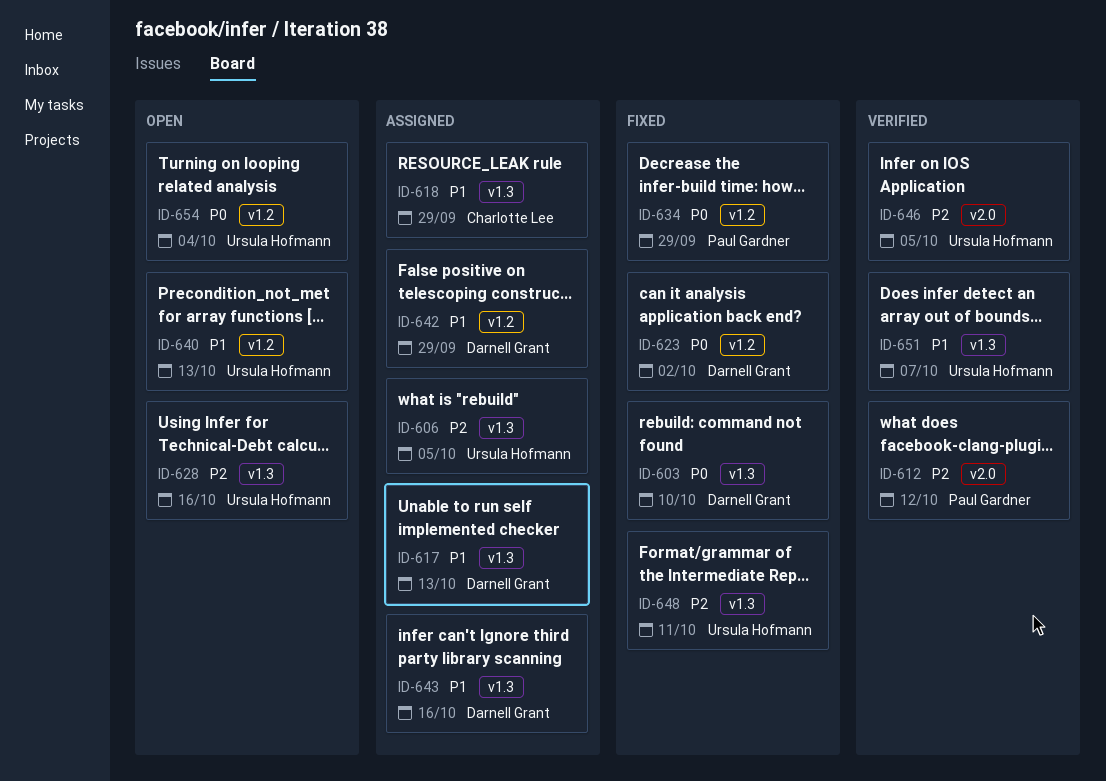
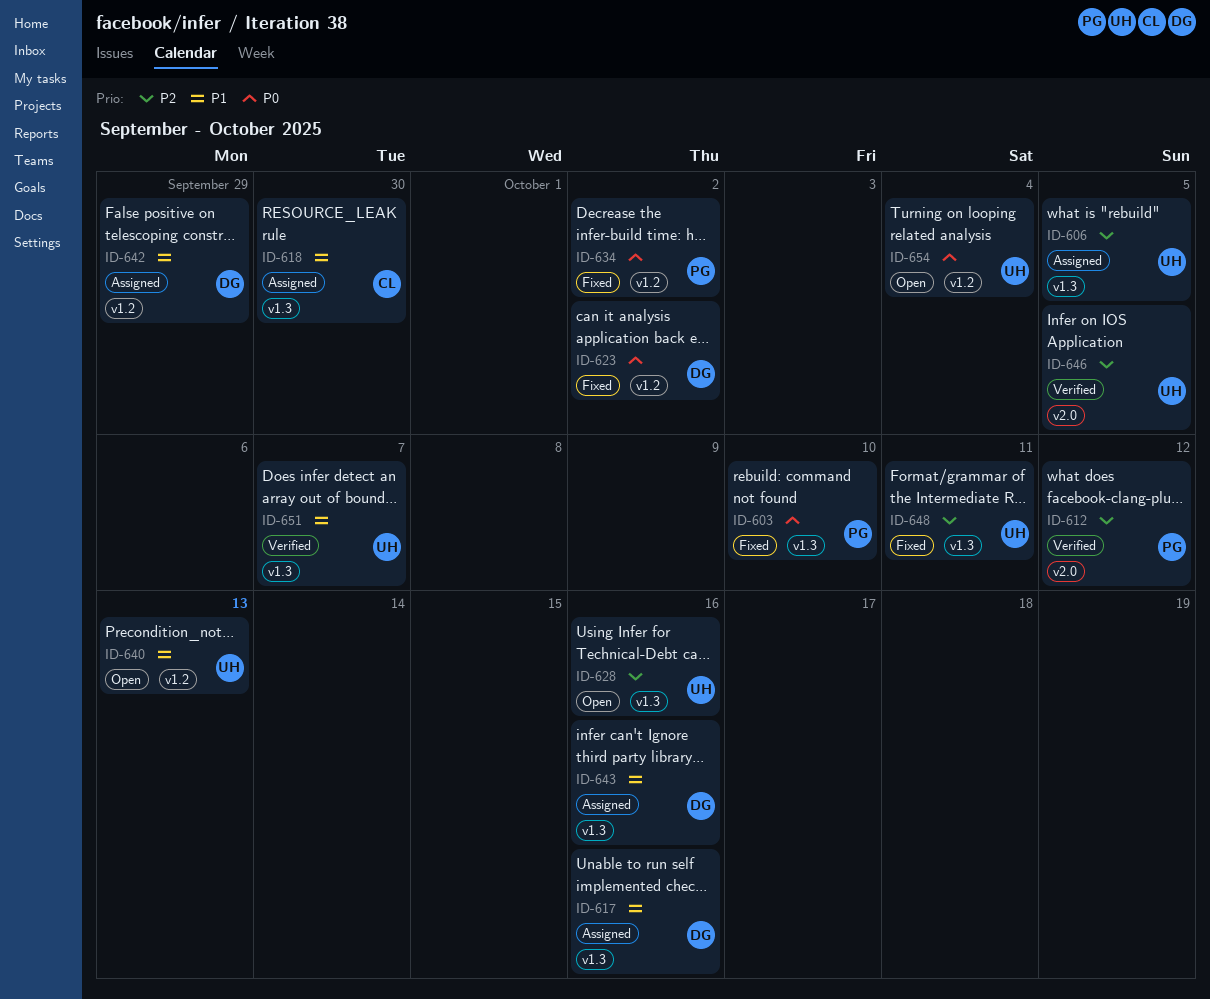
ID-603, owner: Darnell Grant -> Paul Gardner
ID-617, due: Oct 13 -> Oct 16
ID-618, due: Sep 29 -> Sep 30
ID-634, due: Sep 29 -> Oct 2

